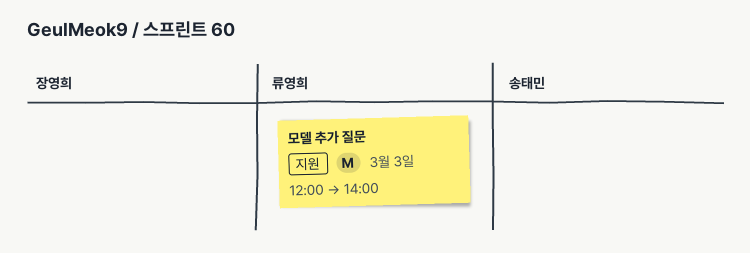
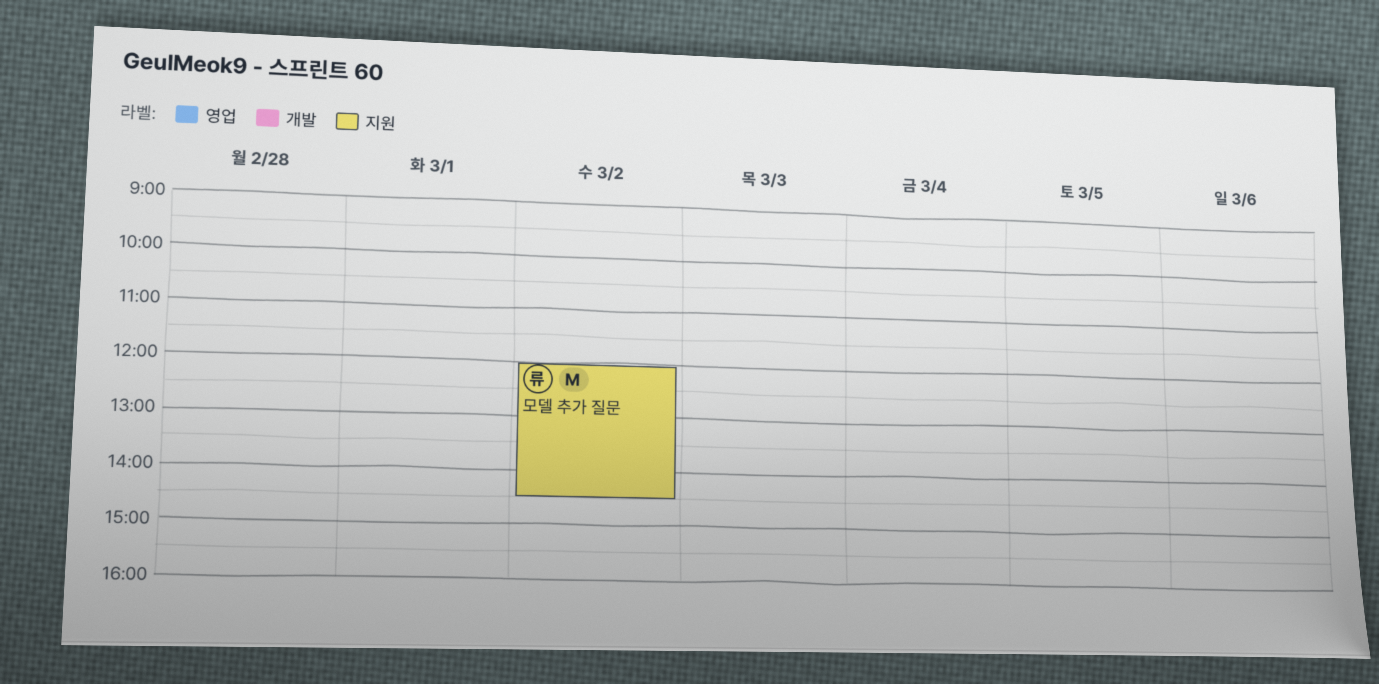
모델 추가 질문, day: Mar 3 -> Mar 2
모델 추가 질문, ends: 14:00 -> 14:30

